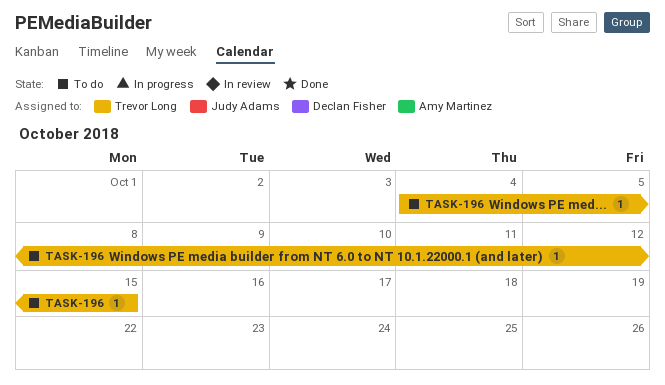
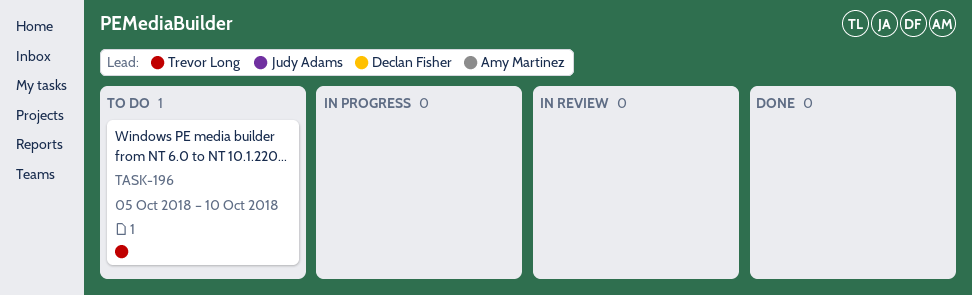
TASK-196, start: Oct 4 -> Oct 5
TASK-196, due: Oct 15 -> Oct 10

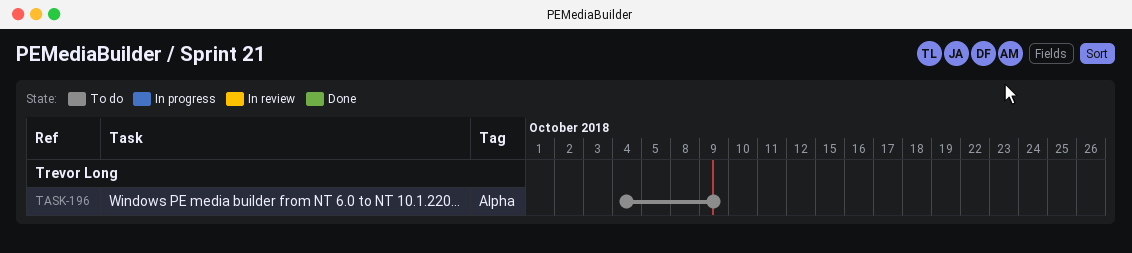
TASK-196, start: Oct 5 -> Oct 4
TASK-196, due: Oct 10 -> Oct 9

